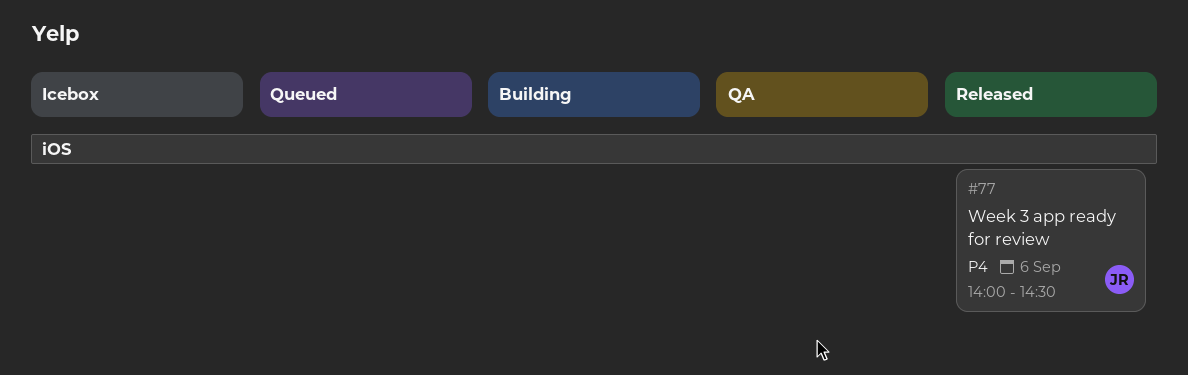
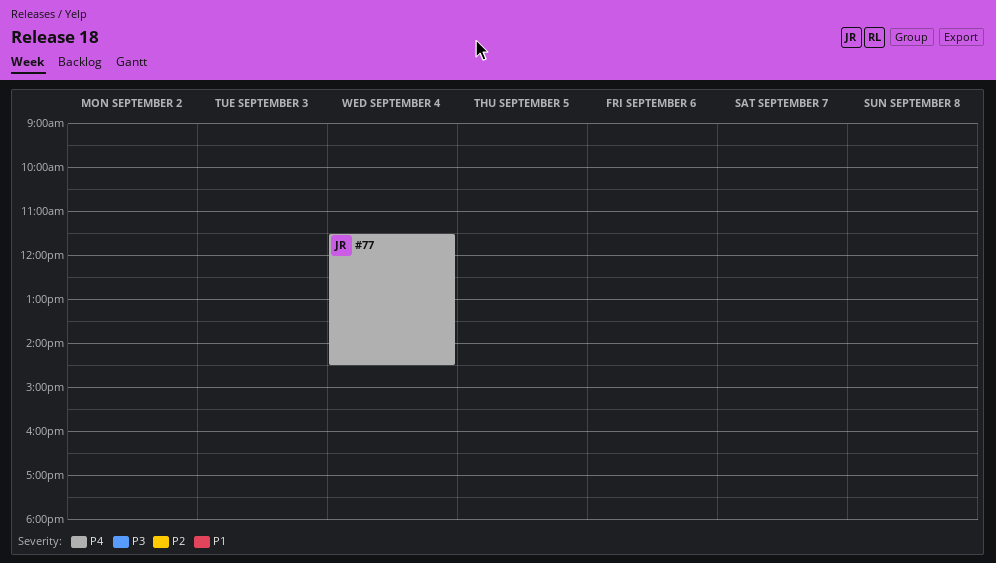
#77, day: Sep 6 -> Sep 4
#77, begins: 14:00 -> 11:30

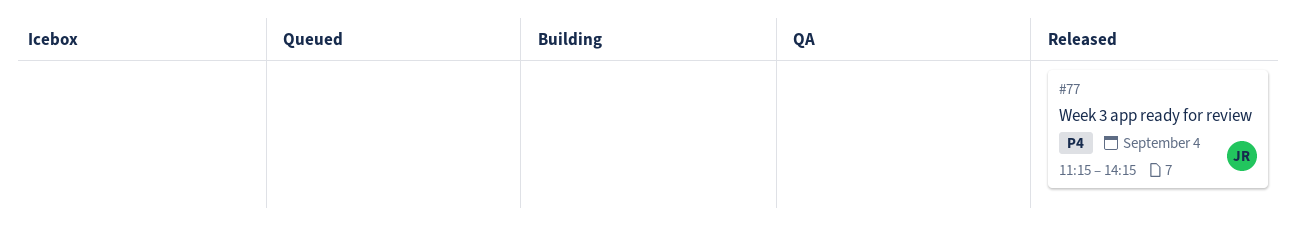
#77, begins: 11:30 -> 11:15
#77, ends: 14:30 -> 14:15

